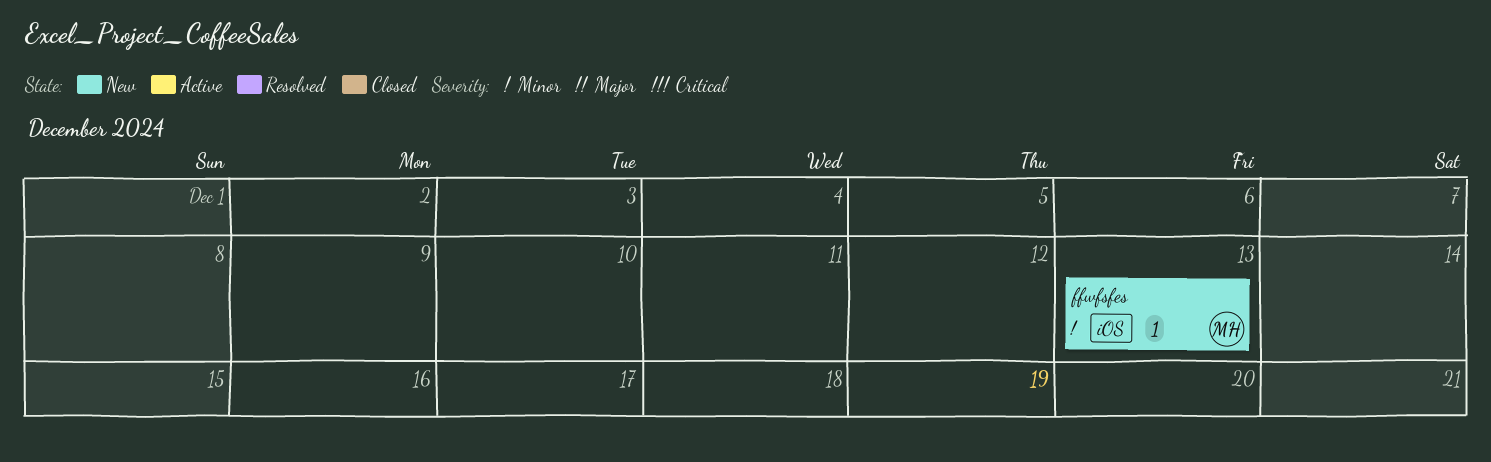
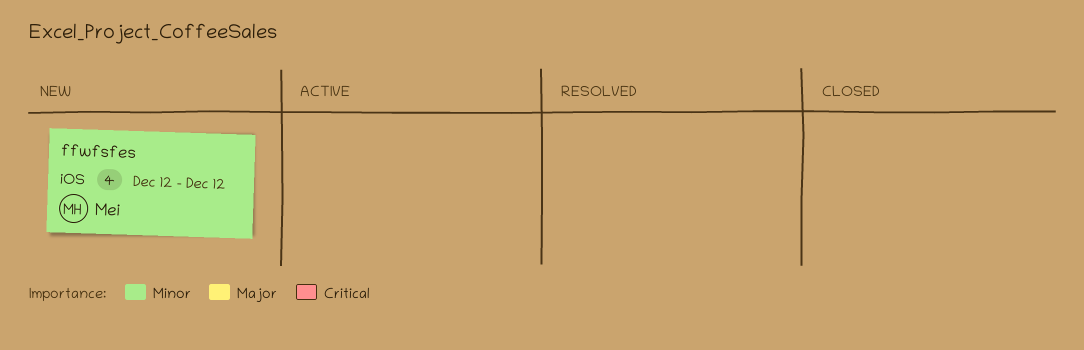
ffwfsfes, estimate: 1 -> 4
ffwfsfes, due: Dec 13 -> Dec 12

